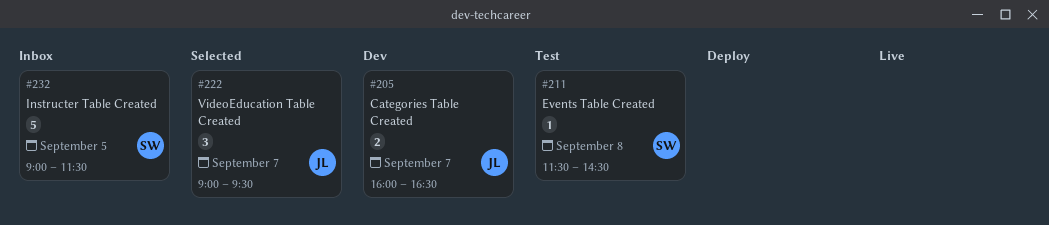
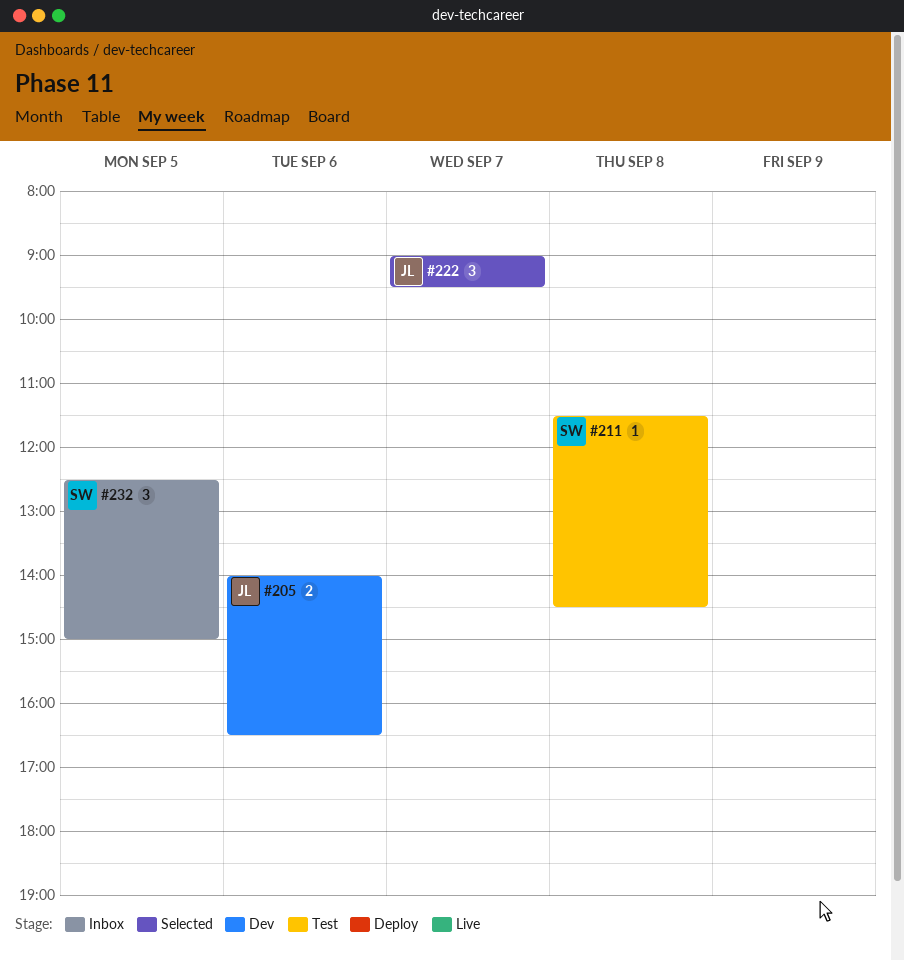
#205, day: Sep 7 -> Sep 6
#205, begins: 16:00 -> 14:00
#232, estimate: 5 -> 3
#232, begins: 09:00 -> 12:30
#232, ends: 11:30 -> 15:00

